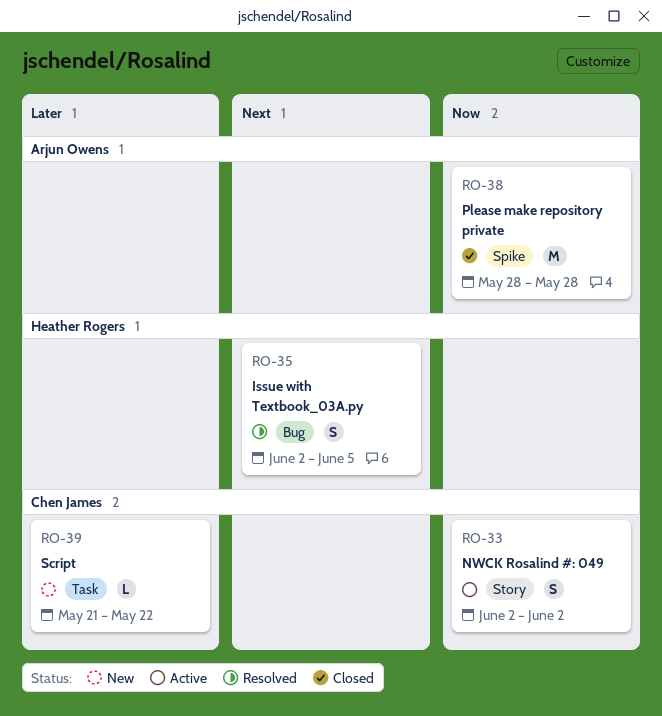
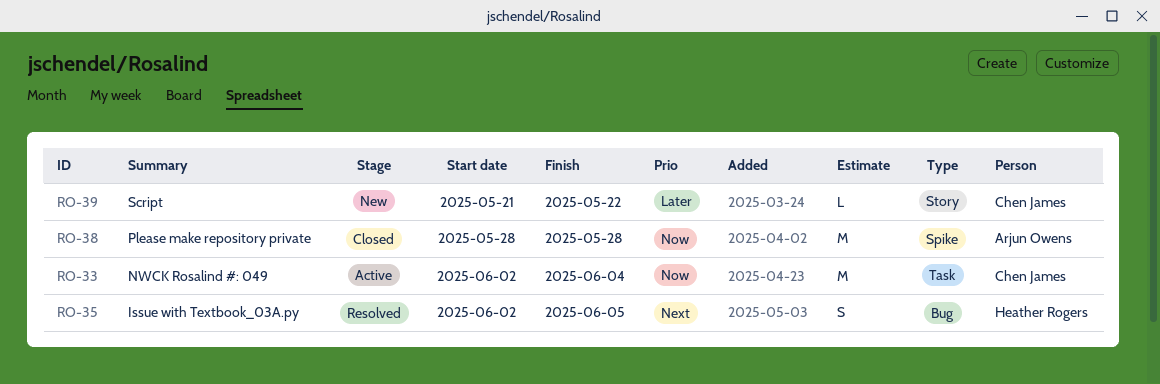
RO-33, label: Story -> Task
RO-33, estimate: S -> M
RO-33, due: Jun 2 -> Jun 4
RO-39, label: Task -> Story

